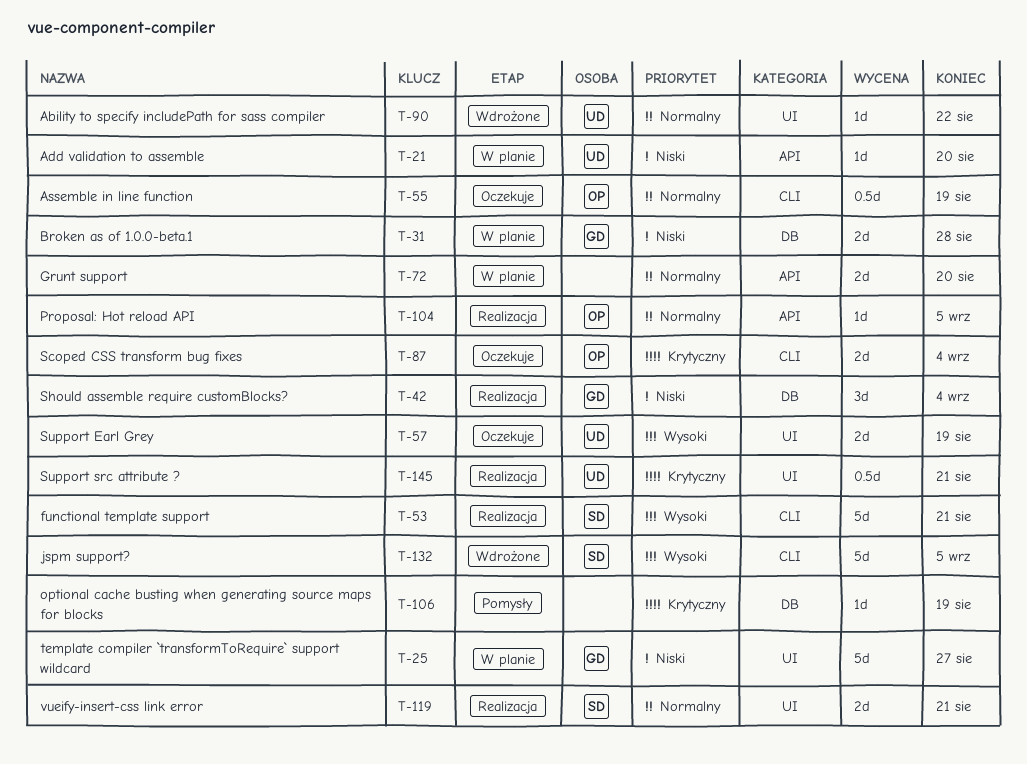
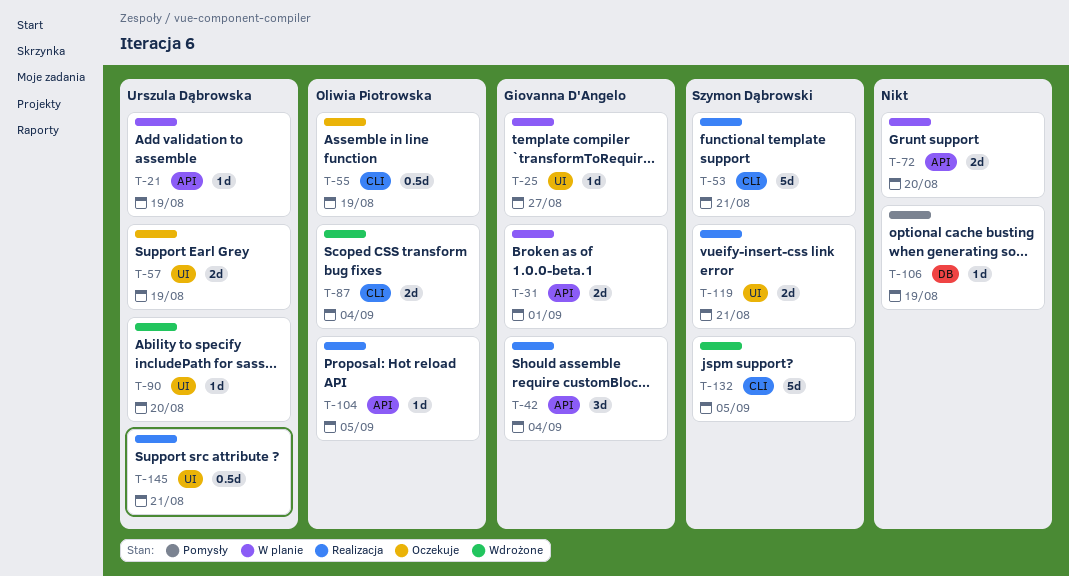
T-21, due: Aug 20 -> Aug 19
T-25, estimate: 5d -> 1d
T-31, label: DB -> API
T-31, due: Aug 28 -> Sep 1
T-42, label: DB -> API
T-87, status: Oczekuje -> Wdrożone
T-90, due: Aug 22 -> Aug 20

